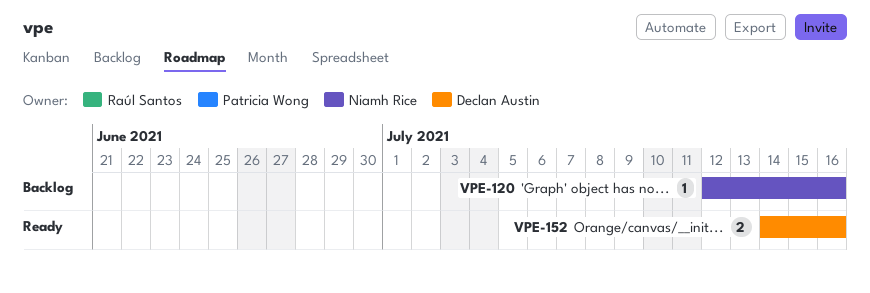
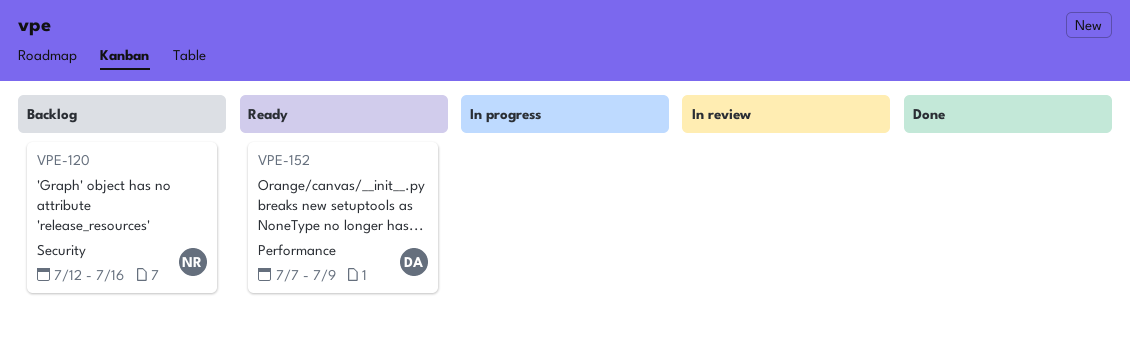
VPE-152, start: Jul 14 -> Jul 7
VPE-152, due: Jul 16 -> Jul 9

